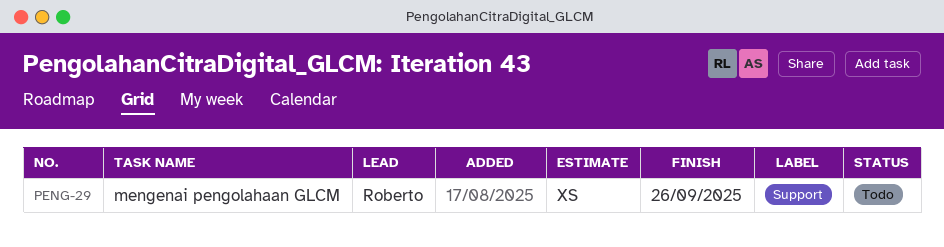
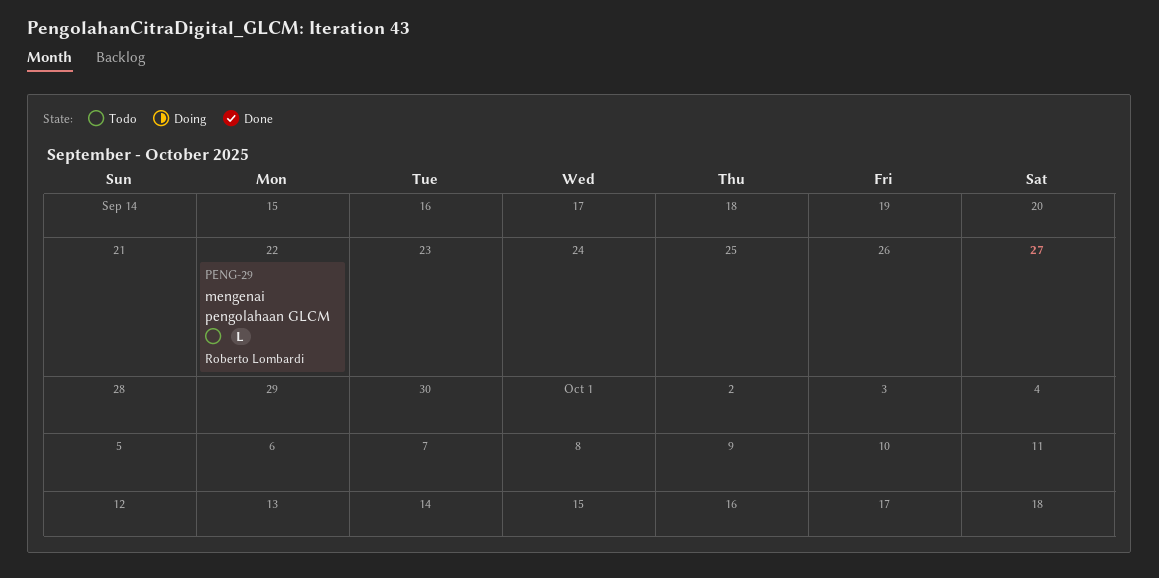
PENG-29, estimate: XS -> L
PENG-29, due: Sep 26 -> Sep 22

